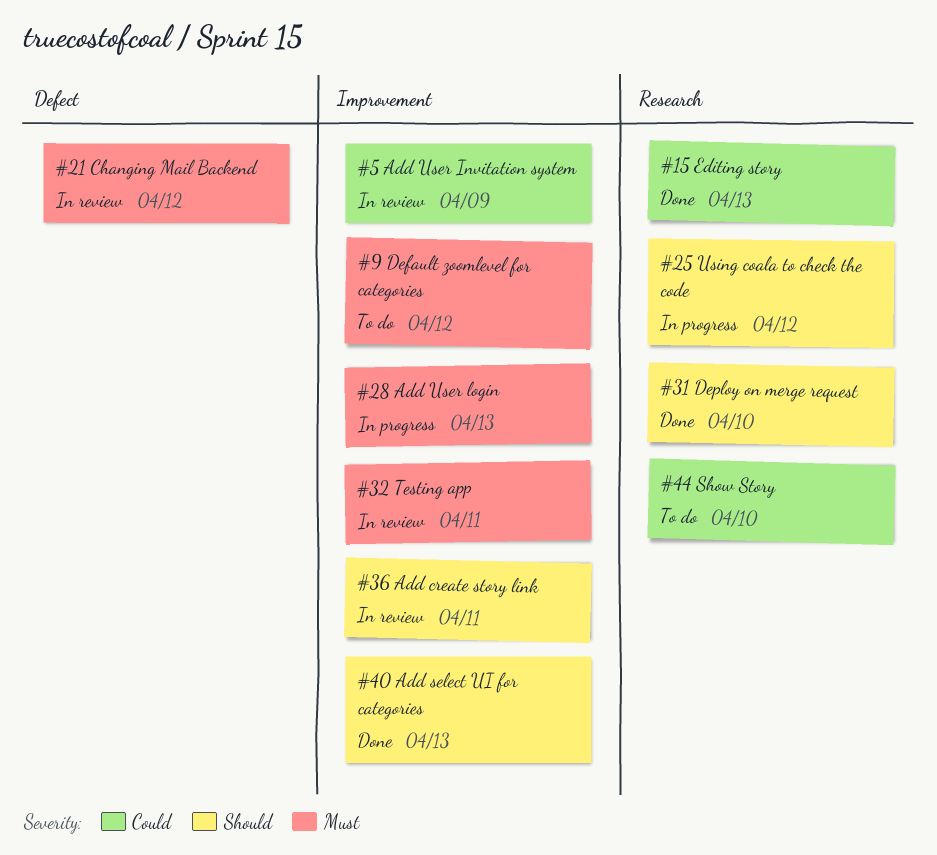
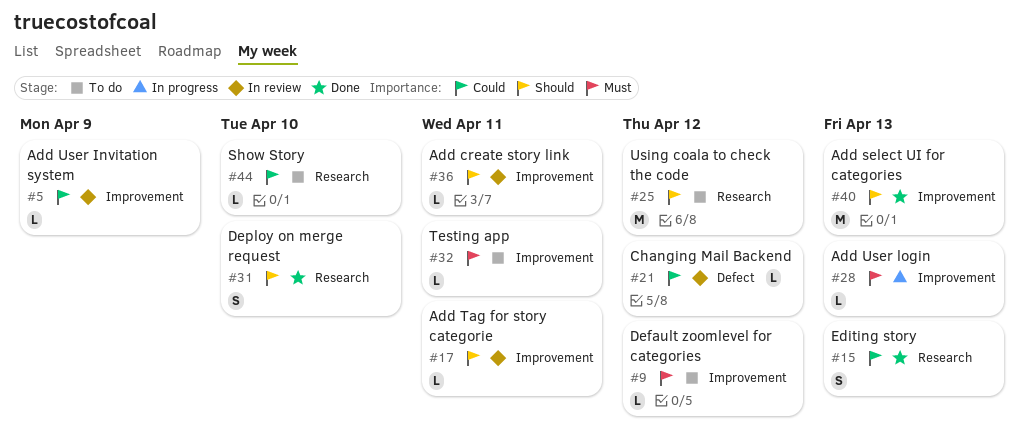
#17: none -> present
#21, priority: Must -> Could
#25, status: In progress -> To do
#32, status: In review -> To do

